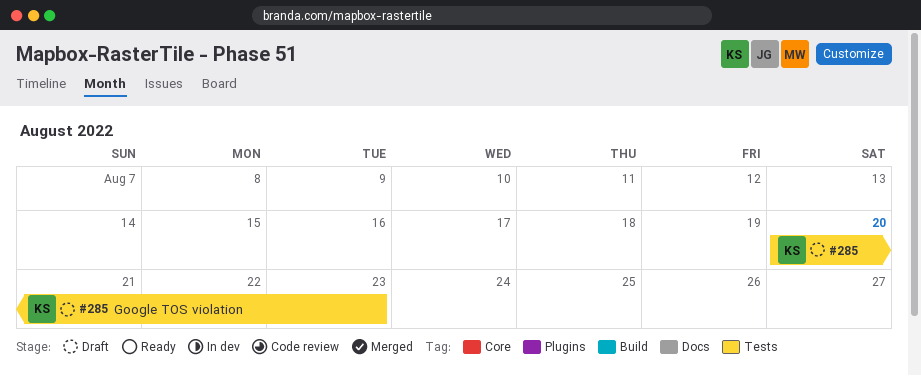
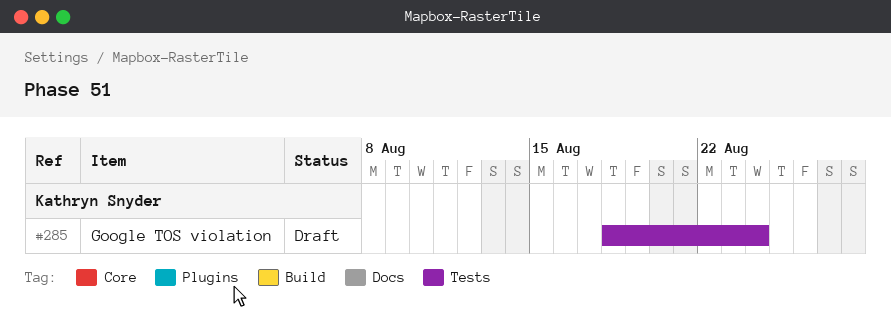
#285, start: Aug 20 -> Aug 18
#285, due: Aug 23 -> Aug 24

